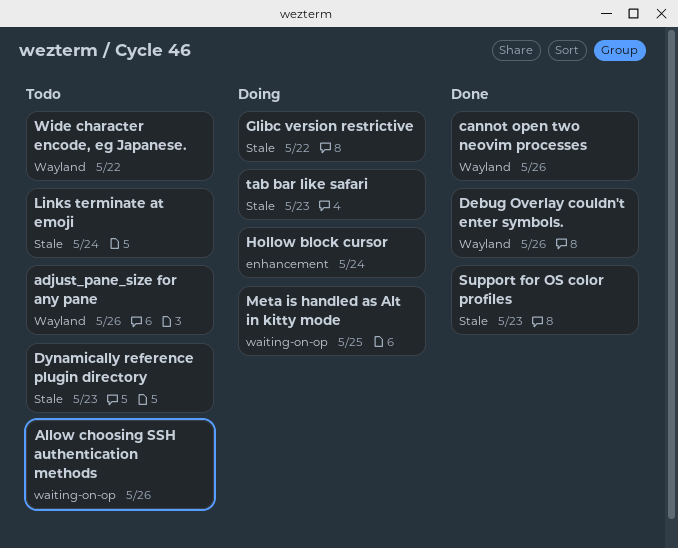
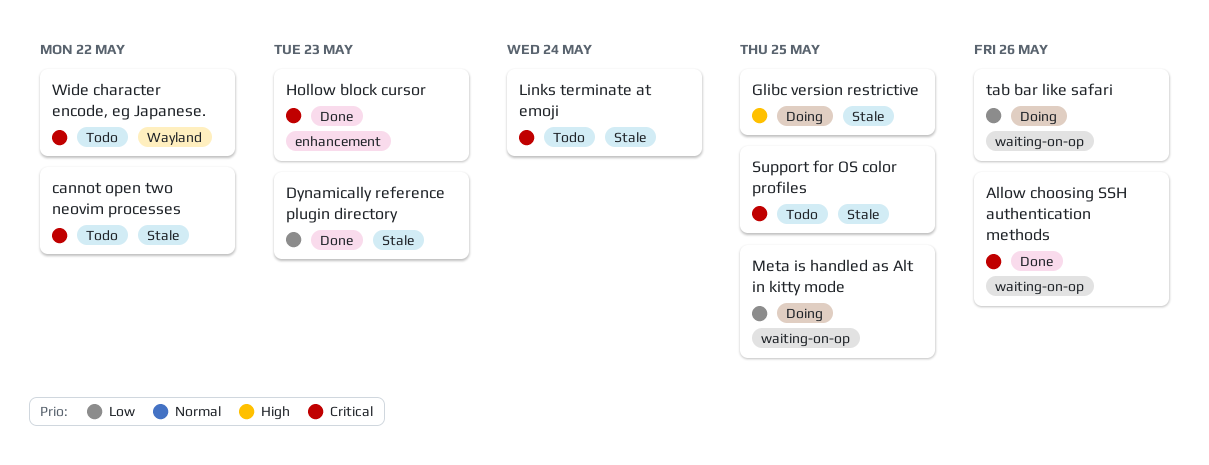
adjust_pane_size for any pane: present -> none
Allow choosing SSH authentication methods, status: Todo -> Done
cannot open two neovim processes, status: Done -> Todo
cannot open two neovim processes, label: Wayland -> Stale
cannot open two neovim processes, due: May 26 -> May 22
Debug Overlay couldn't enter symbols.: present -> none
Dynamically reference plugin directory, status: Todo -> Done
Glibc version restrictive, due: May 22 -> May 25
Hollow block cursor, status: Doing -> Done
Hollow block cursor, due: May 24 -> May 23
Support for OS color profiles, status: Done -> Todo
Support for OS color profiles, due: May 23 -> May 25
tab bar like safari, label: Stale -> waiting-on-op
tab bar like safari, due: May 23 -> May 26

